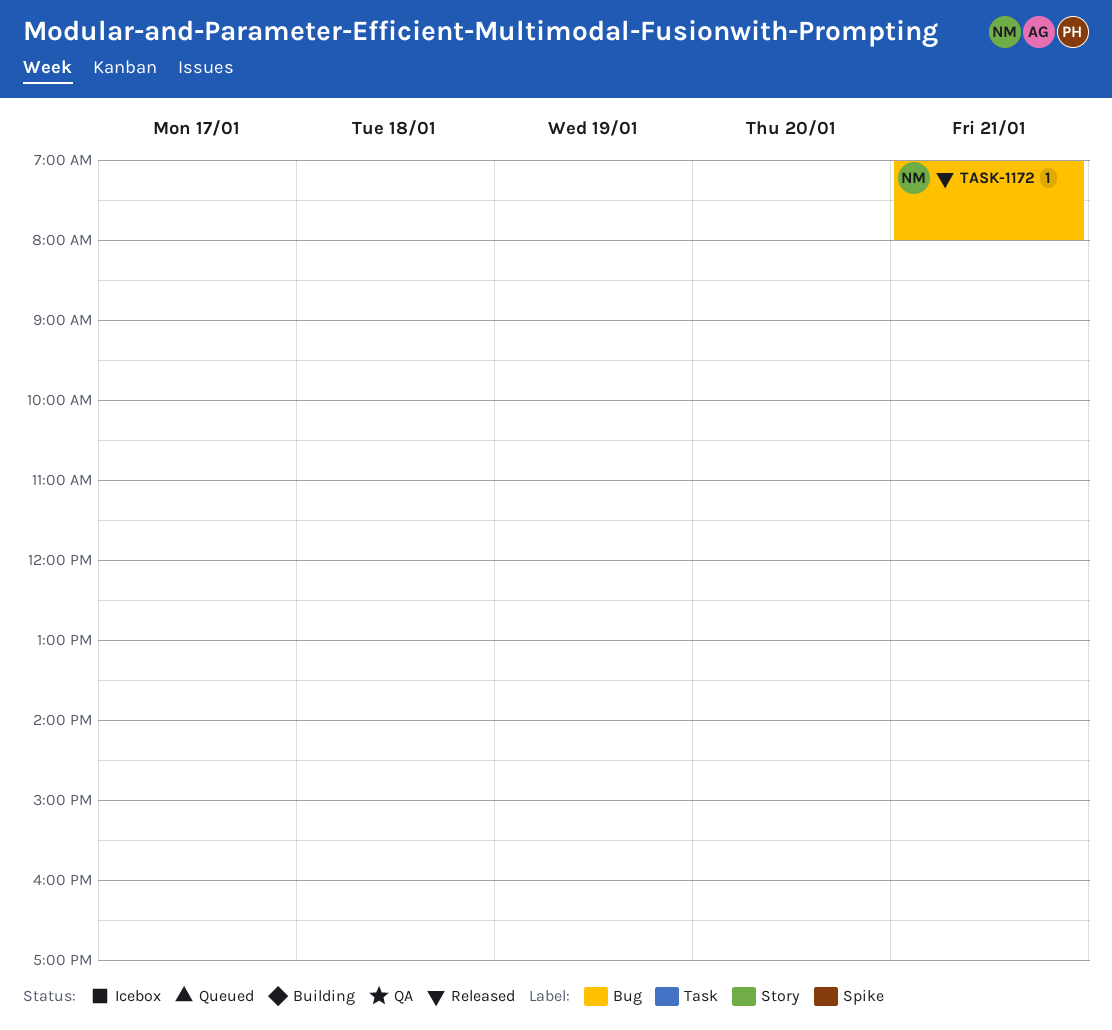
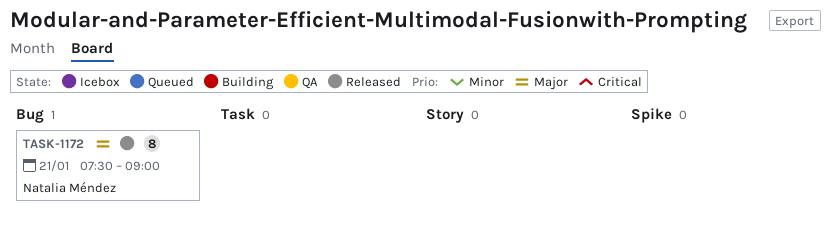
TASK-1172, estimate: 1 -> 8
TASK-1172, begins: 07:00 -> 07:30
TASK-1172, ends: 08:00 -> 09:00

